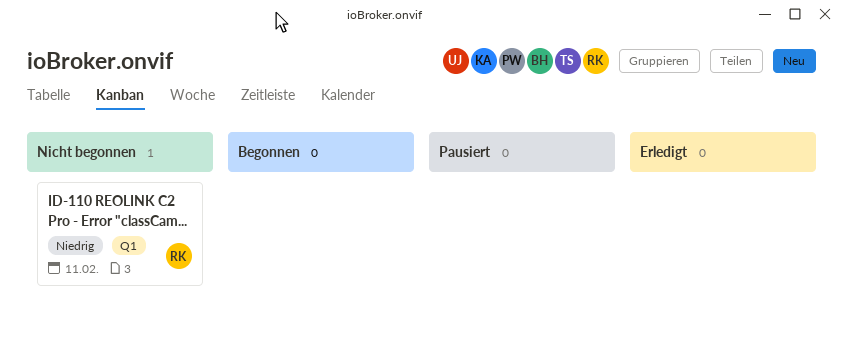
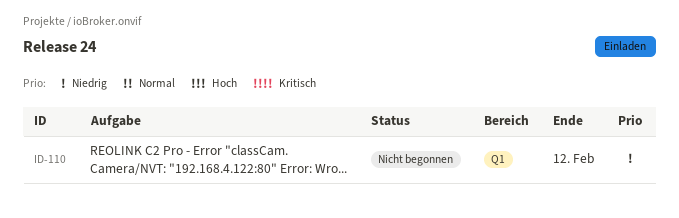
ID-110, due: Feb 11 -> Feb 12

